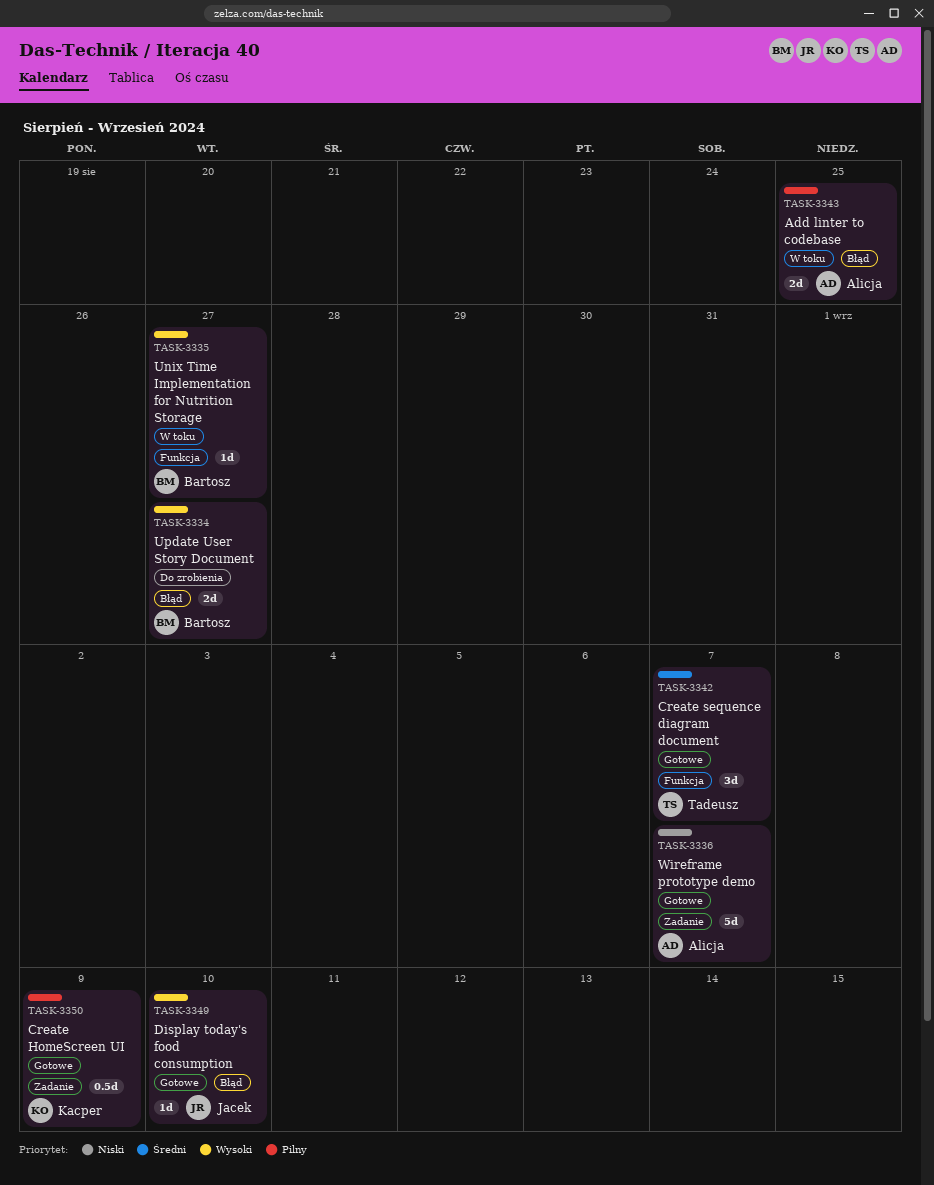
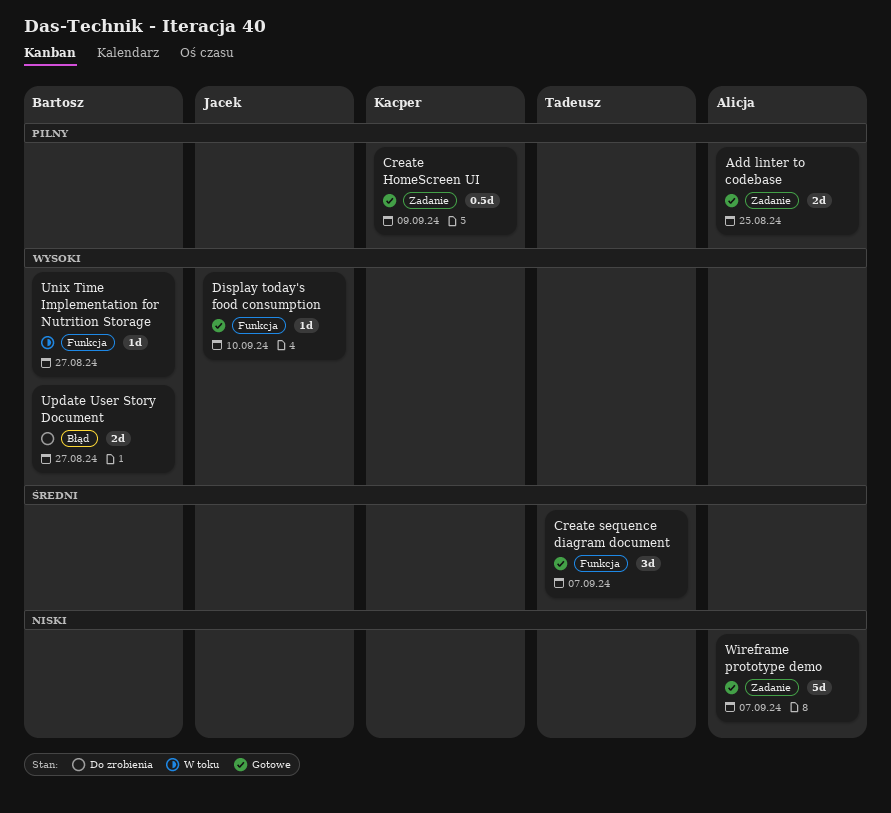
Add linter to codebase, status: W toku -> Gotowe
Add linter to codebase, label: Błąd -> Zadanie
Display today's food consumption, label: Błąd -> Funkcja

